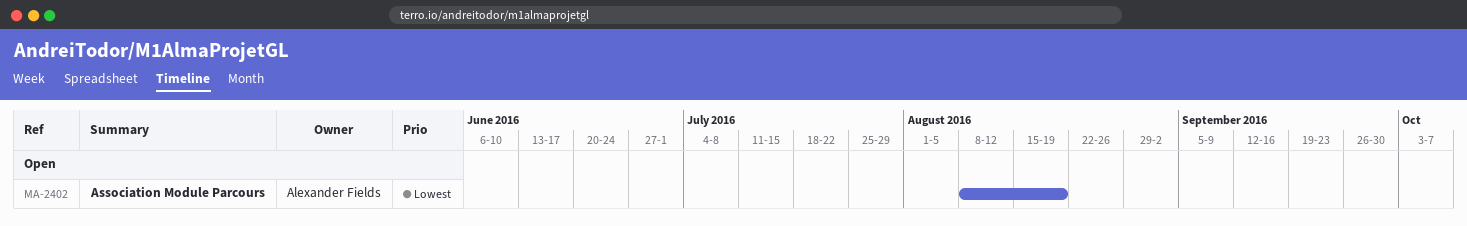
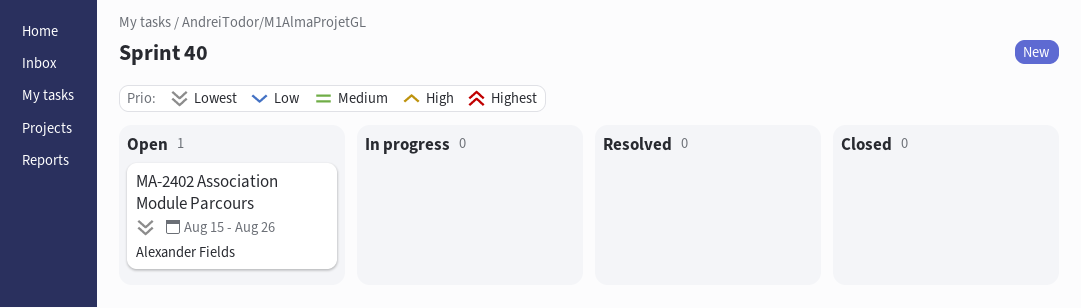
MA-2402, start: Aug 8 -> Aug 15
MA-2402, due: Aug 19 -> Aug 26

